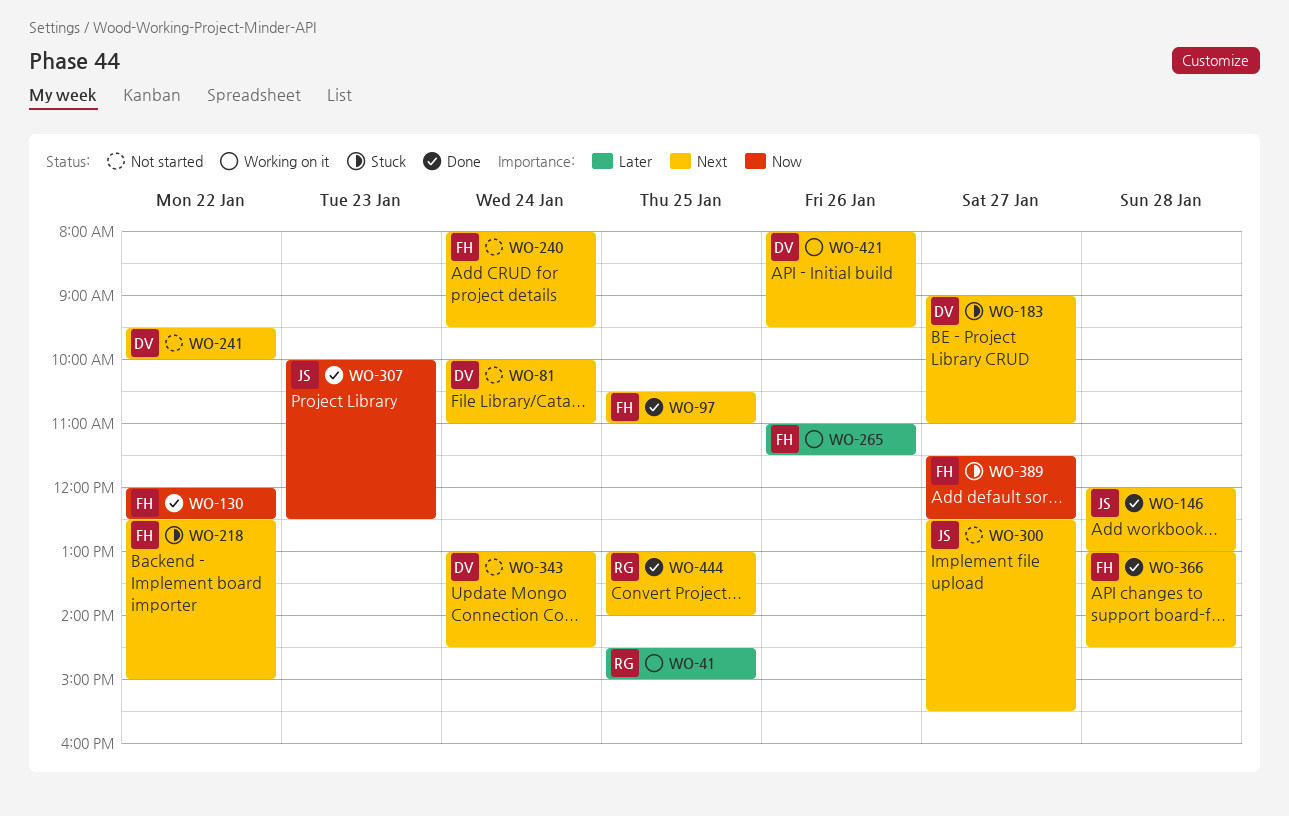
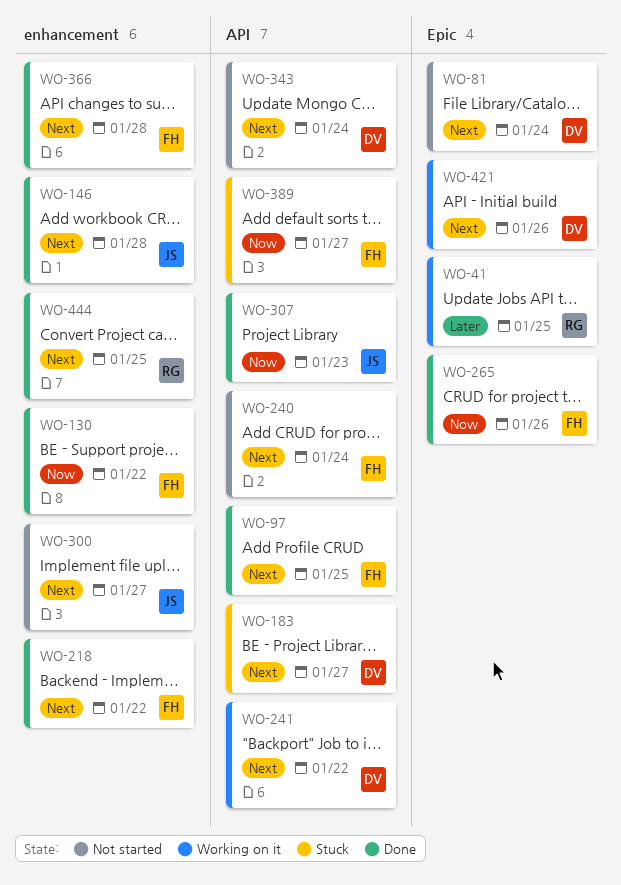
WO-218, status: Stuck -> Done
WO-241, status: Not started -> Working on it
WO-265, status: Working on it -> Done
WO-265, priority: Later -> Now

